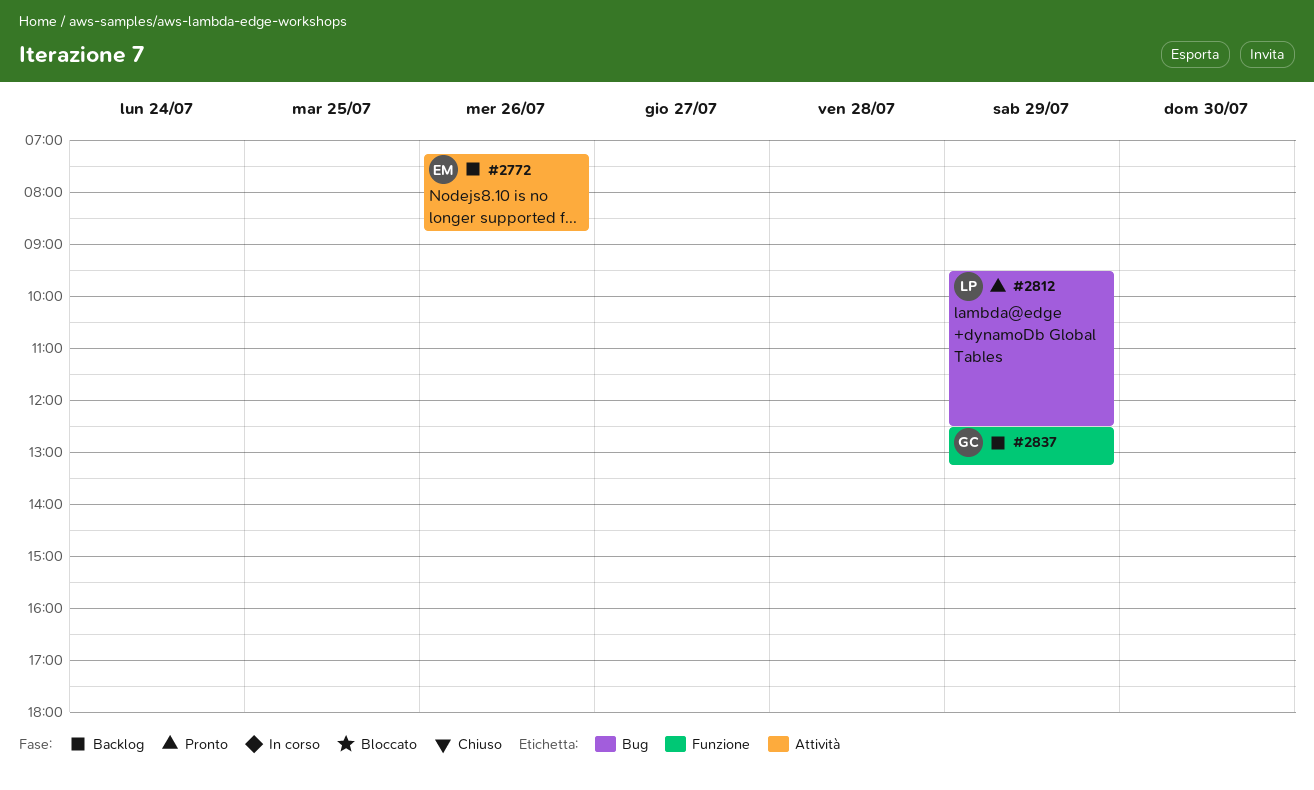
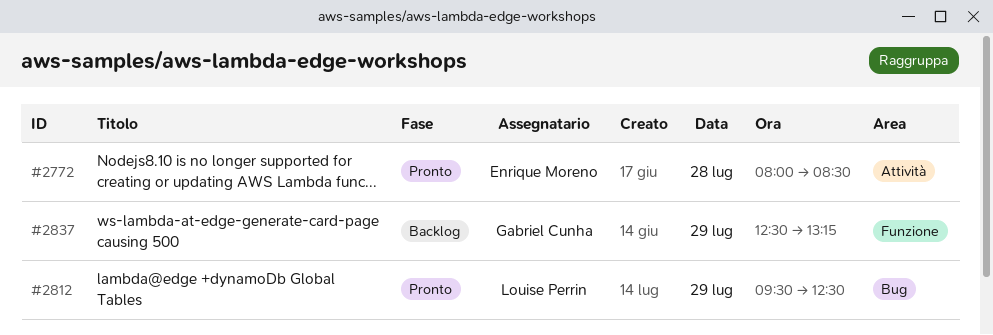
#2772, status: Backlog -> Pronto
#2772, day: Jul 26 -> Jul 28
#2772, begins: 07:15 -> 08:00
#2772, ends: 08:45 -> 08:30

